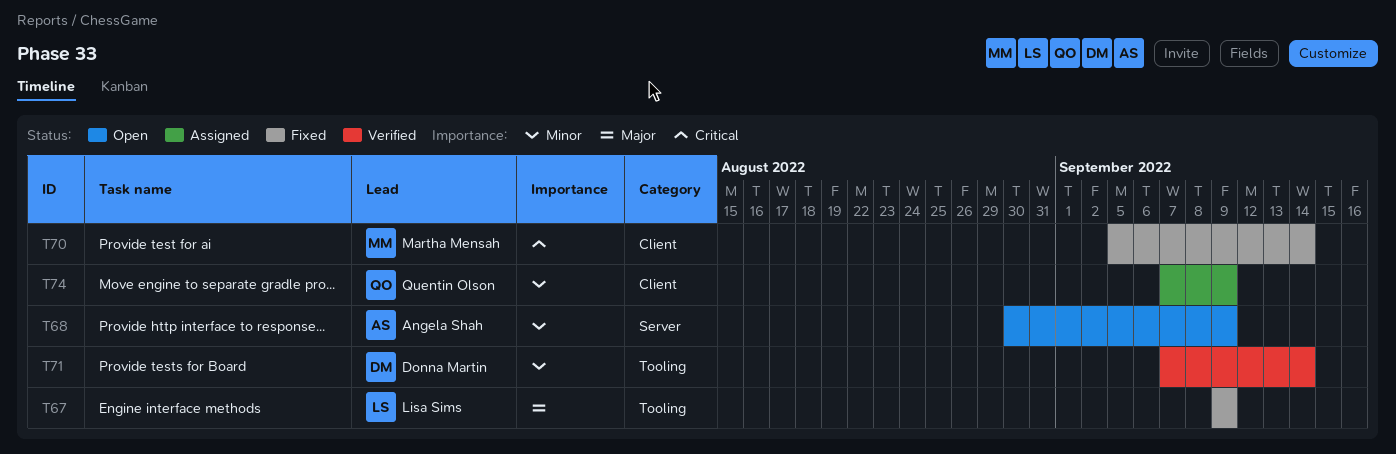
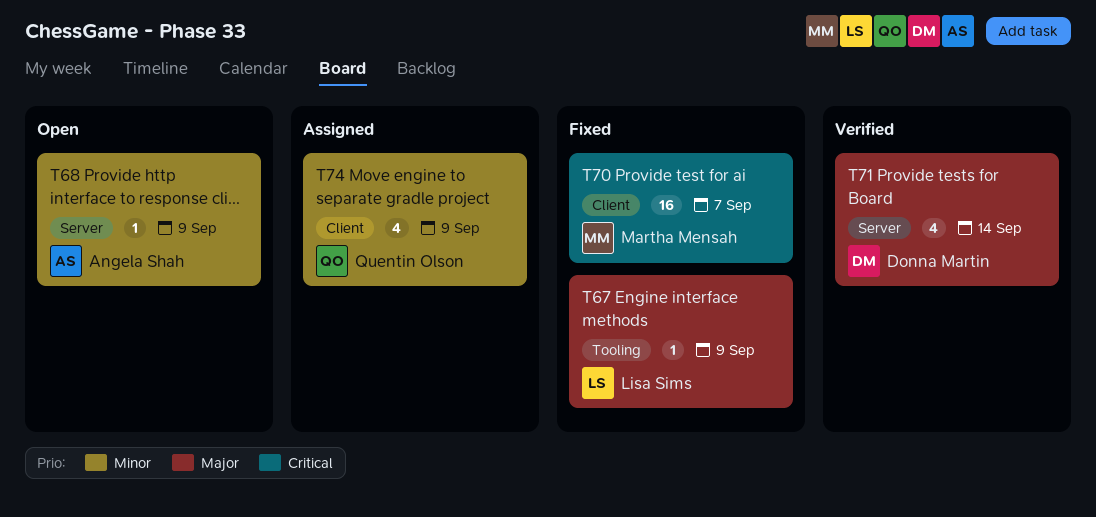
T70, due: Sep 14 -> Sep 7
T71, priority: Minor -> Major
T71, label: Tooling -> Server

